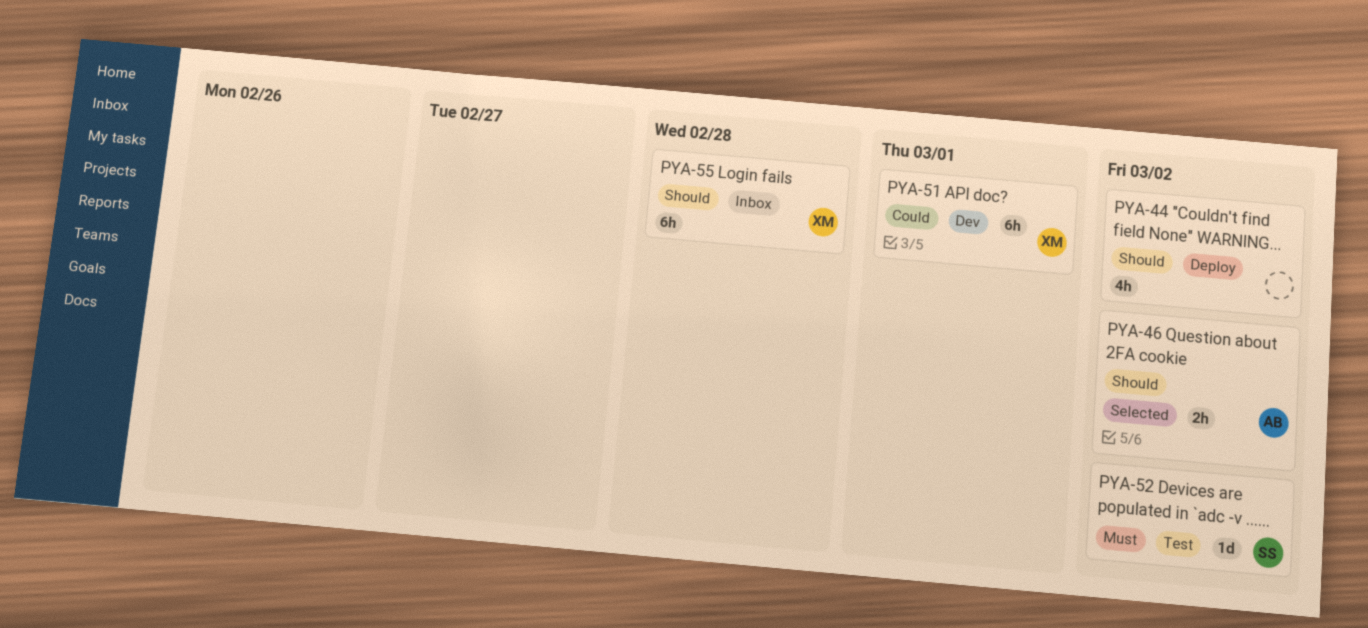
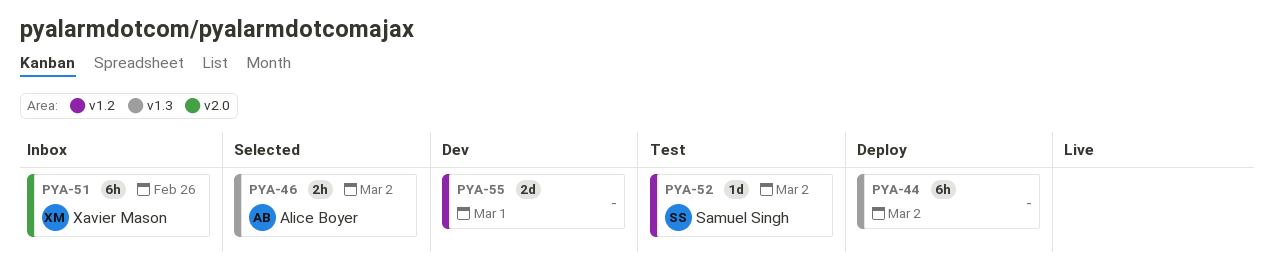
PYA-44, estimate: 4h -> 6h
PYA-51, status: Dev -> Inbox
PYA-51, due: Mar 1 -> Feb 26
PYA-55, status: Inbox -> Dev
PYA-55, owner: Xavier Mason -> none
PYA-55, estimate: 6h -> 2d
PYA-55, due: Feb 28 -> Mar 1

